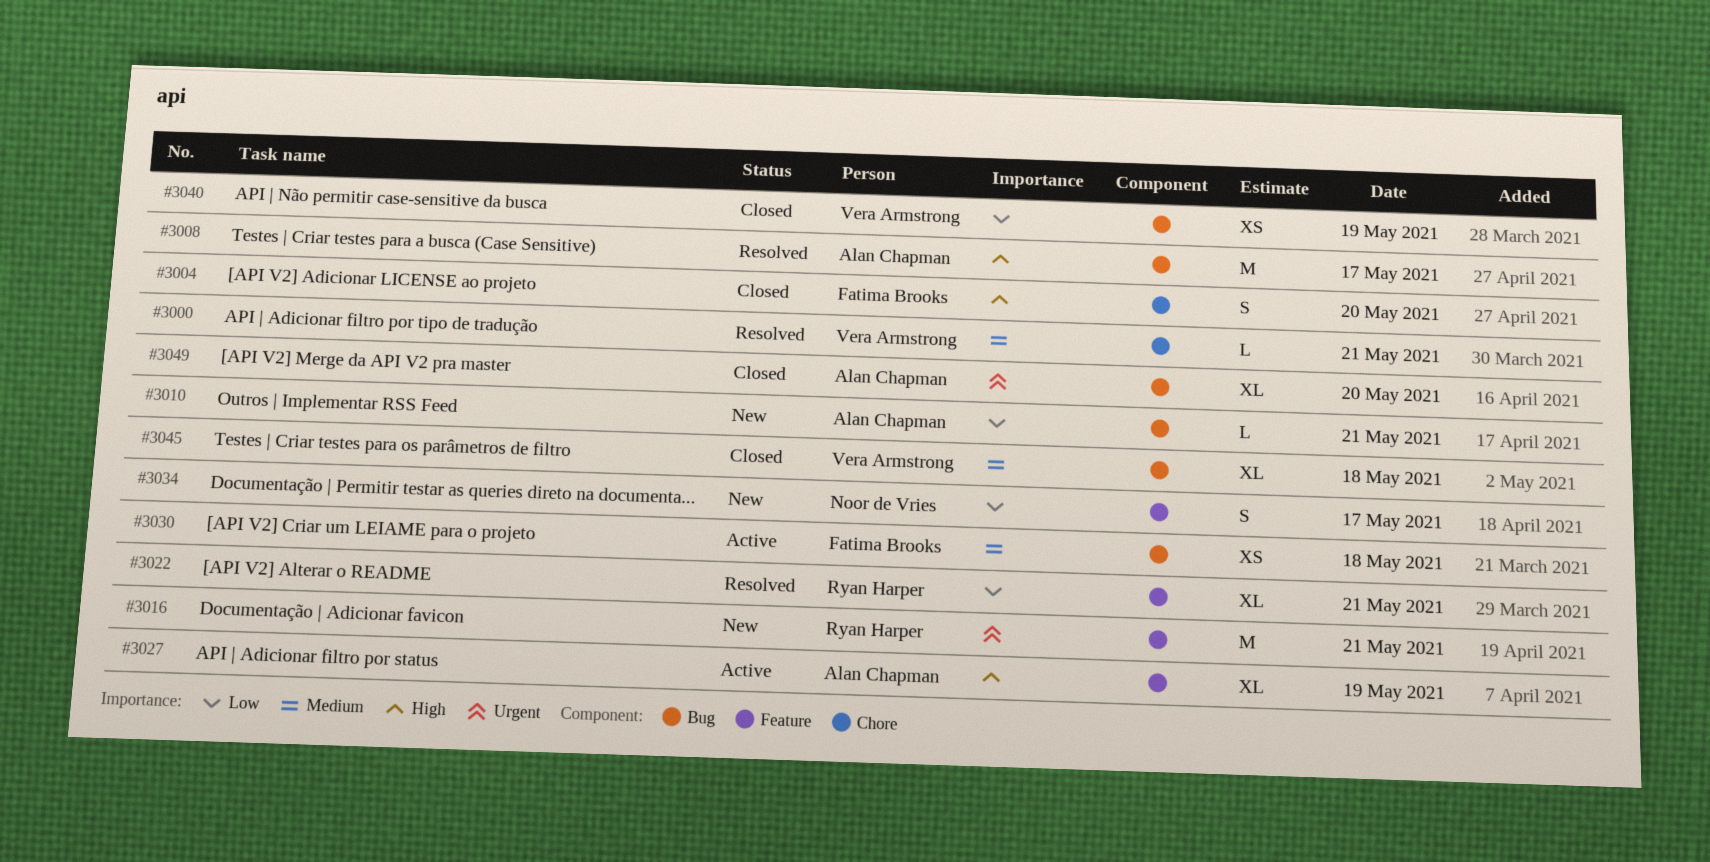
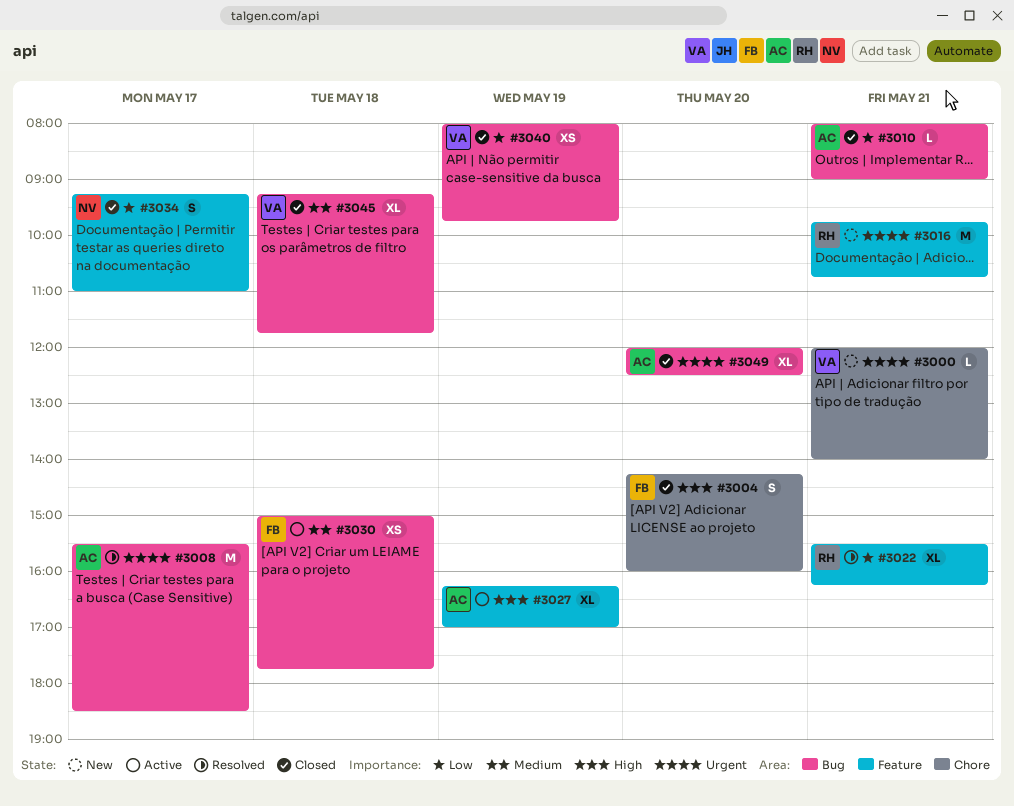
#3000, status: Resolved -> New
#3000, priority: Medium -> Urgent
#3008, priority: High -> Urgent
#3010, status: New -> Closed
#3034, status: New -> Closed

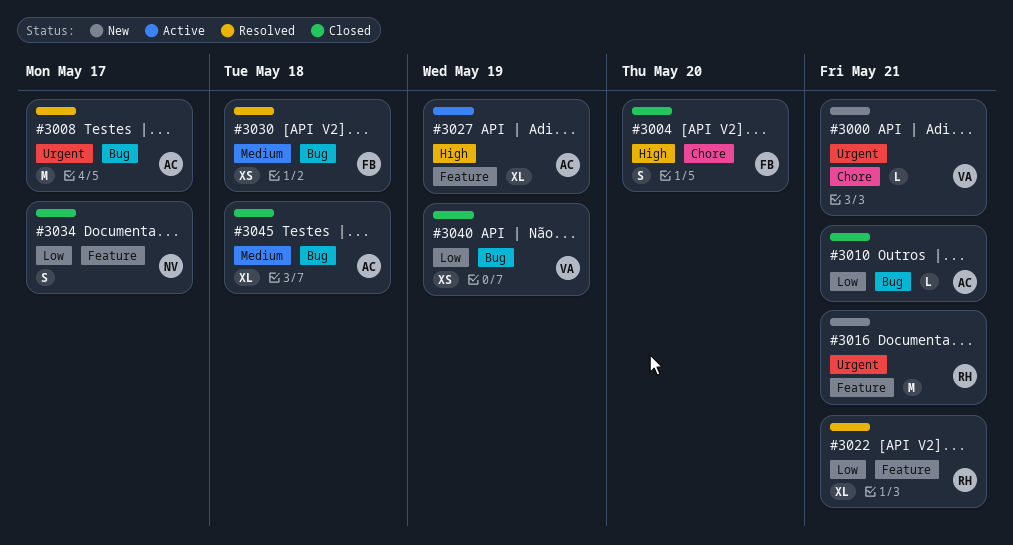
#3030, status: Active -> Resolved
#3045, owner: VA -> AC
#3049: present -> none

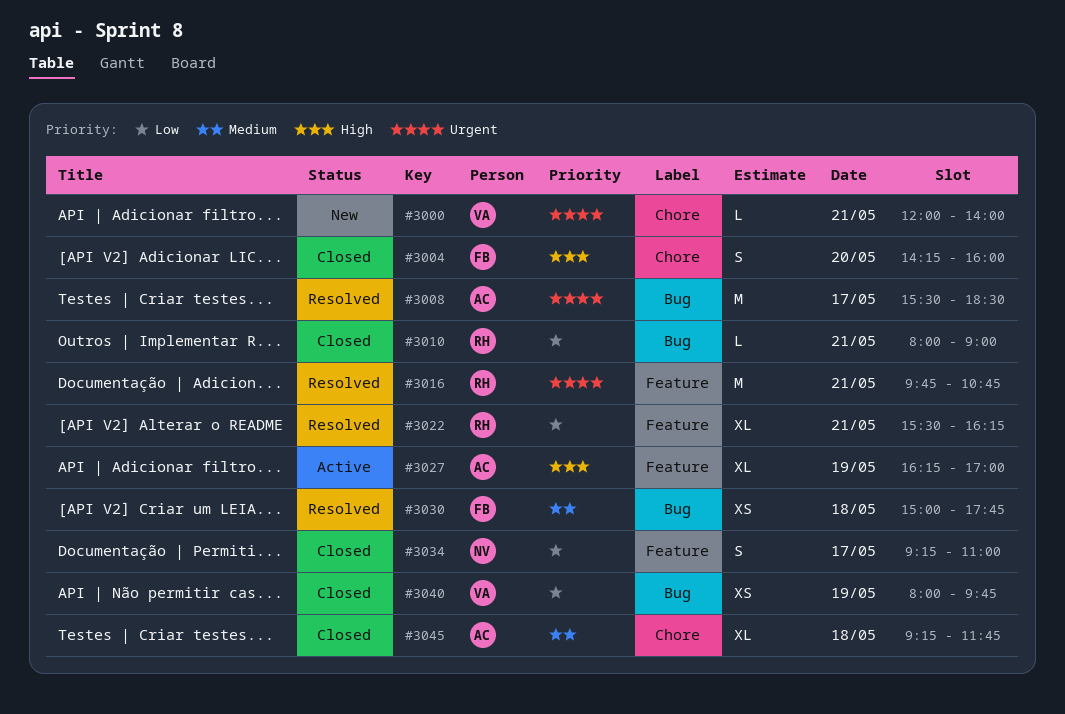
#3010, owner: AC -> RH
#3016, status: New -> Resolved
#3045, label: Bug -> Chore

